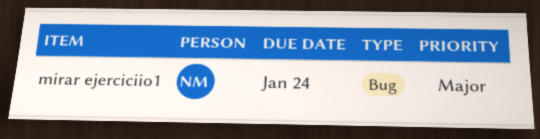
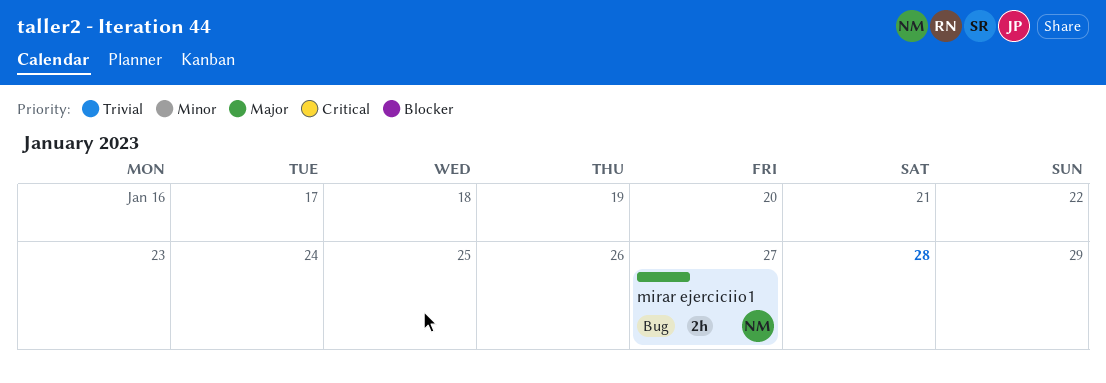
mirar ejerciciio1, due: Jan 24 -> Jan 27

